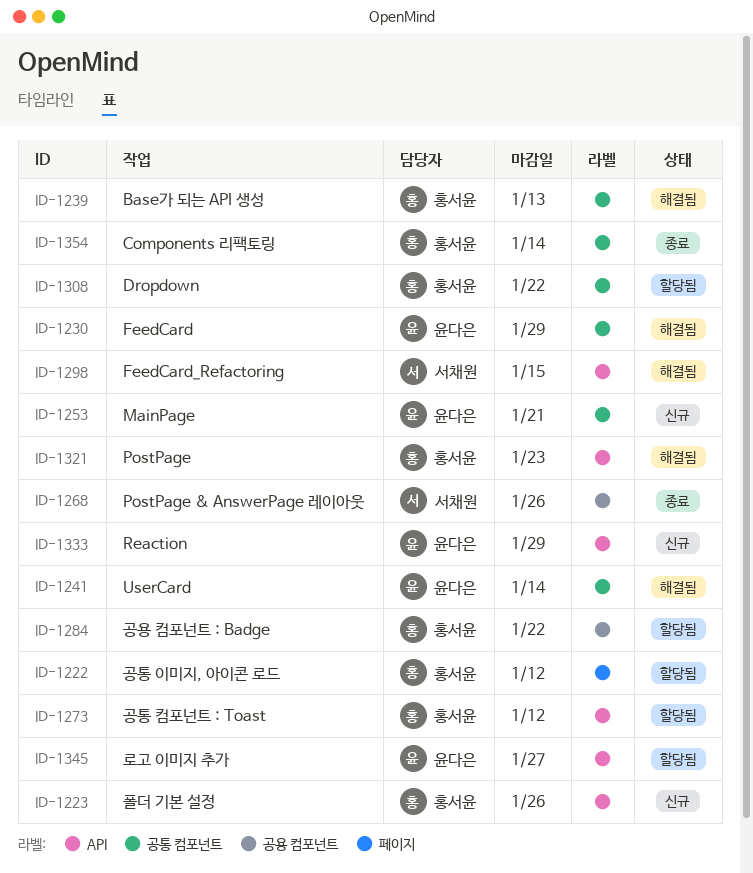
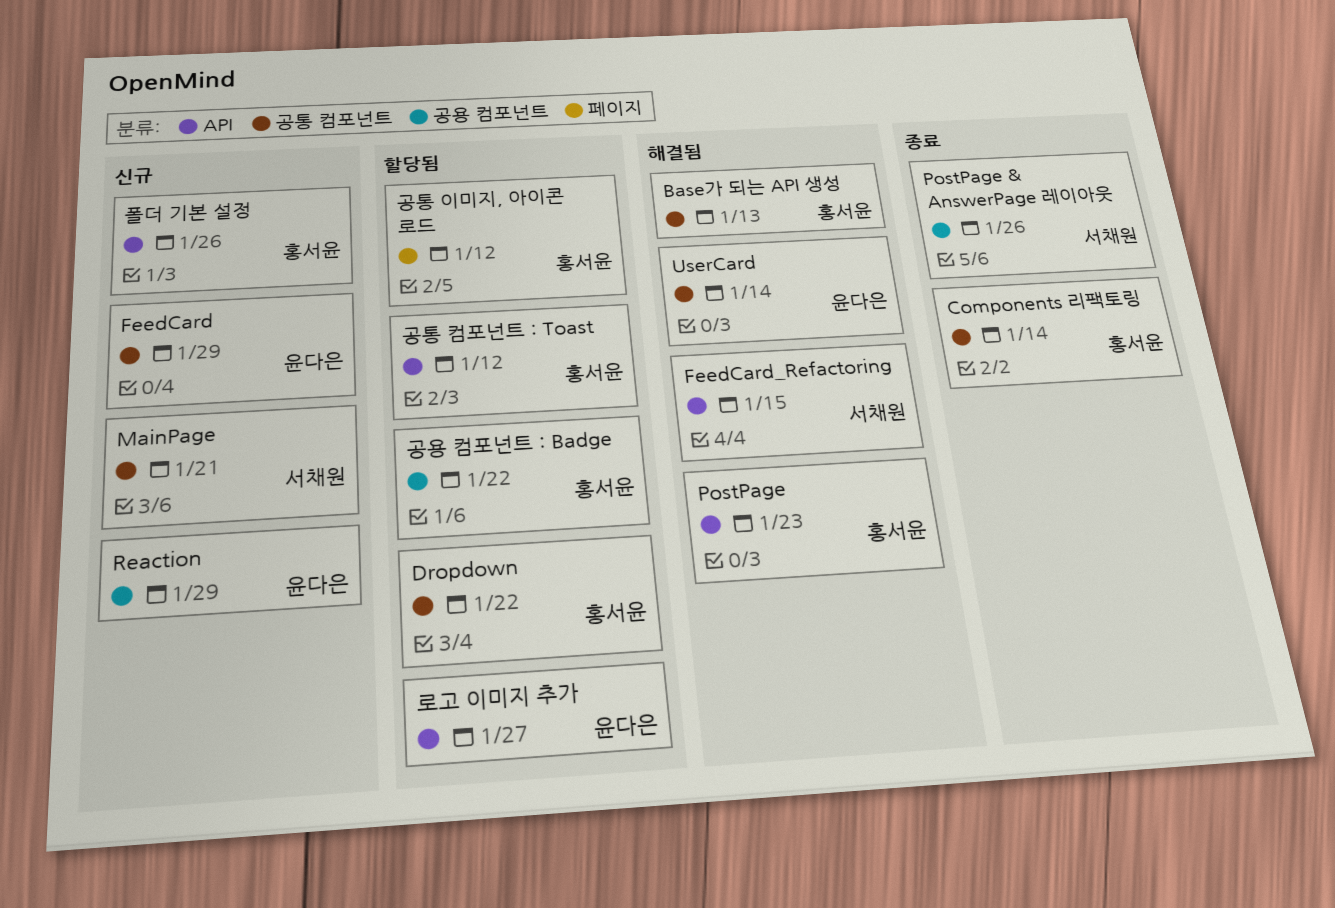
FeedCard, status: 해결됨 -> 신규
MainPage, owner: 윤다은 -> 서채원
Reaction, label: API -> 공용 컴포넌트

